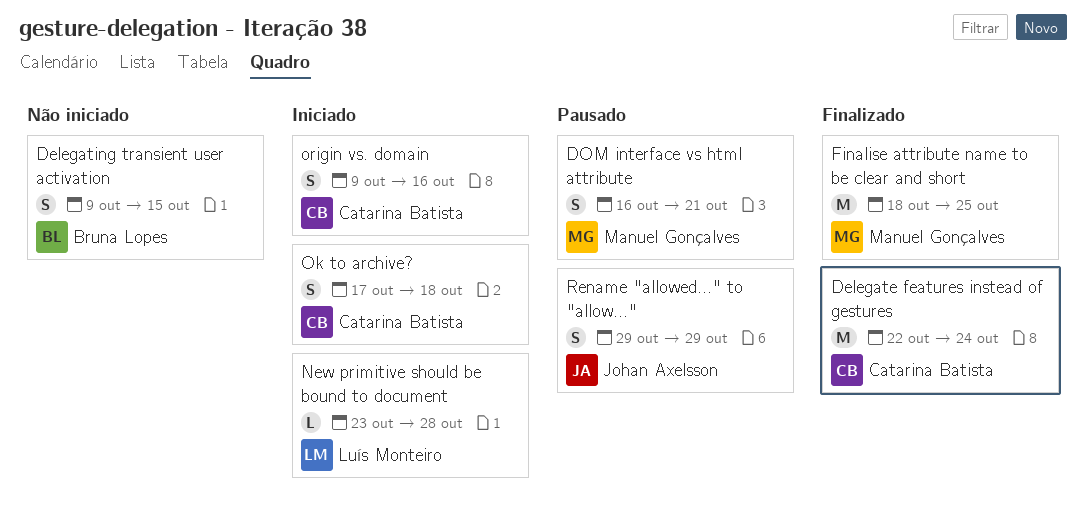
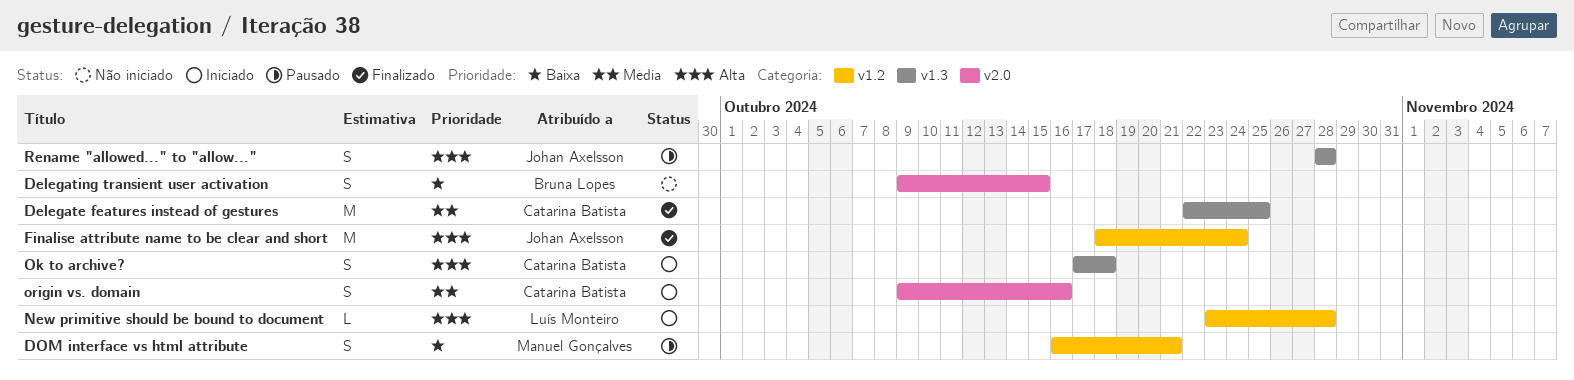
Delegate features instead of gestures, due: Oct 24 -> Oct 25
Finalise attribute name to be clear and short, owner: Manuel Gonçalves -> Johan Axelsson
Finalise attribute name to be clear and short, due: Oct 25 -> Oct 24
Rename "allowed..." to "allow...", start: Oct 29 -> Oct 28
Rename "allowed..." to "allow...", due: Oct 29 -> Oct 28

